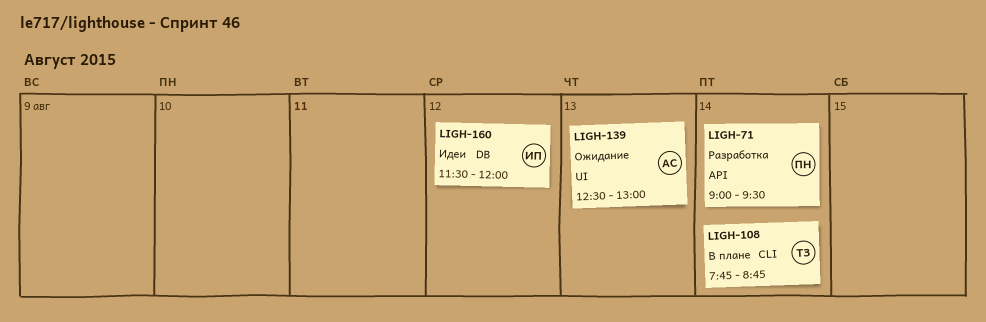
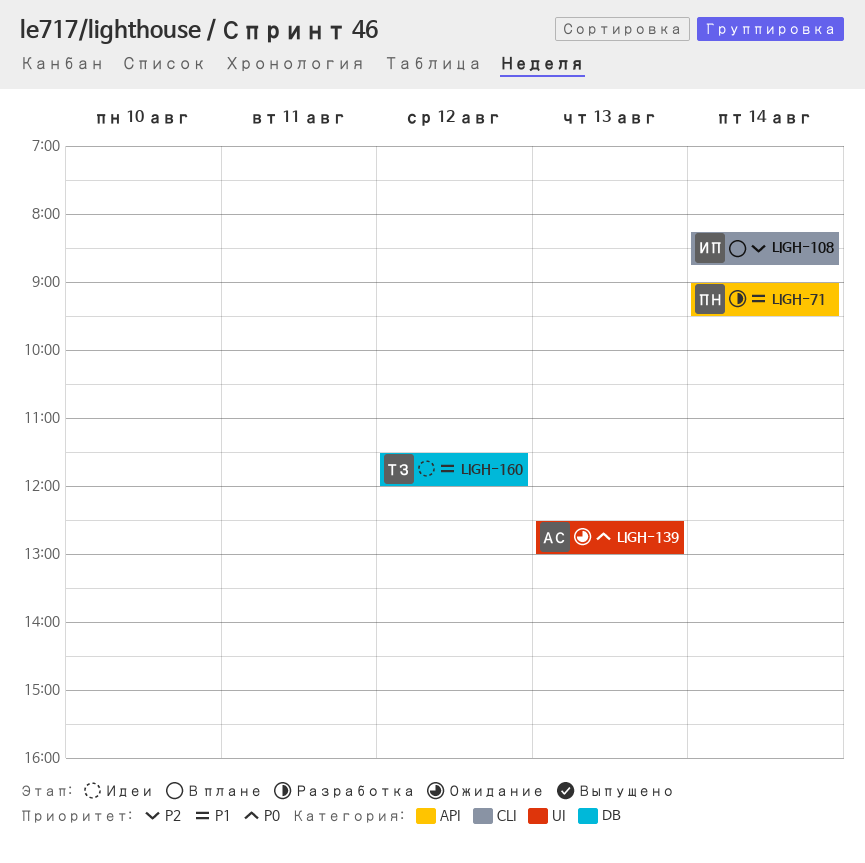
LIGH-108, owner: ТЗ -> ИП
LIGH-108, begins: 07:45 -> 08:15
LIGH-160, owner: ИП -> ТЗ

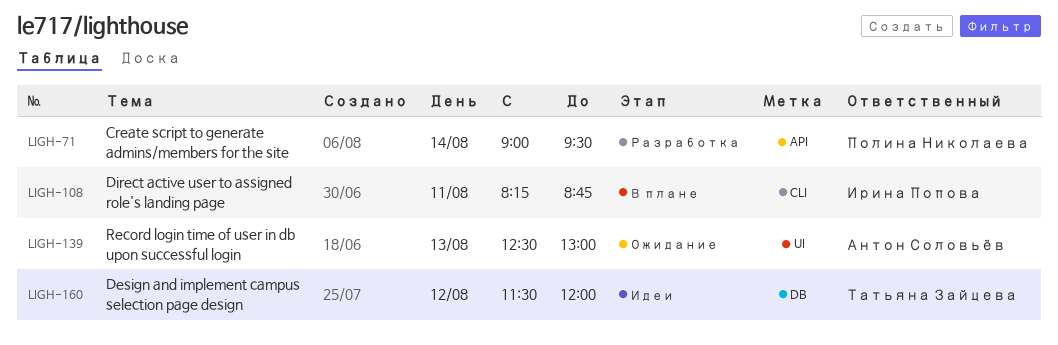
LIGH-108, day: Aug 14 -> Aug 11

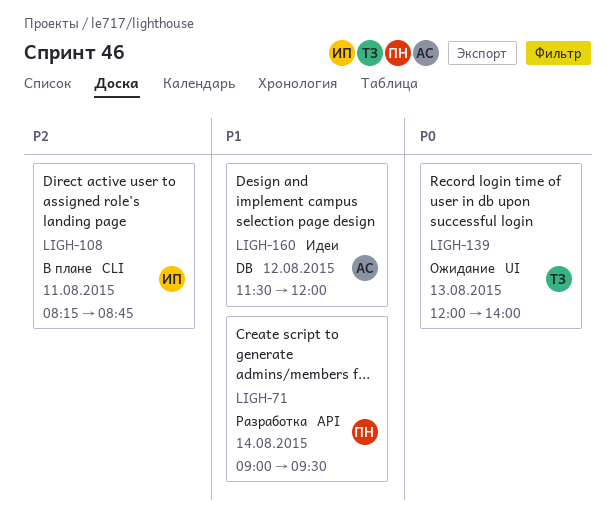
LIGH-139, owner: Антон Соловьёв -> Татьяна Зайцева
LIGH-139, begins: 12:30 -> 12:00
LIGH-139, ends: 13:00 -> 14:00
LIGH-160, owner: Татьяна Зайцева -> Антон Соловьёв

